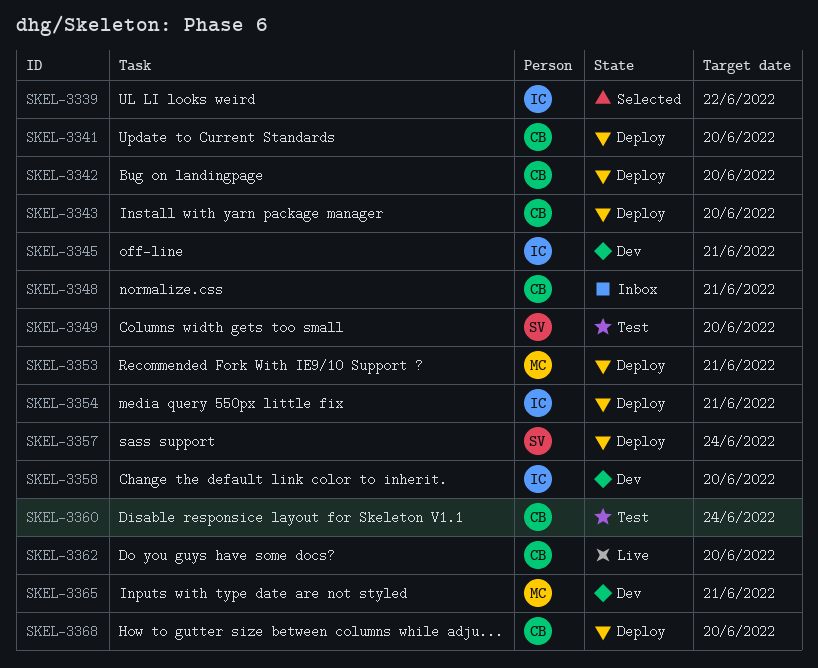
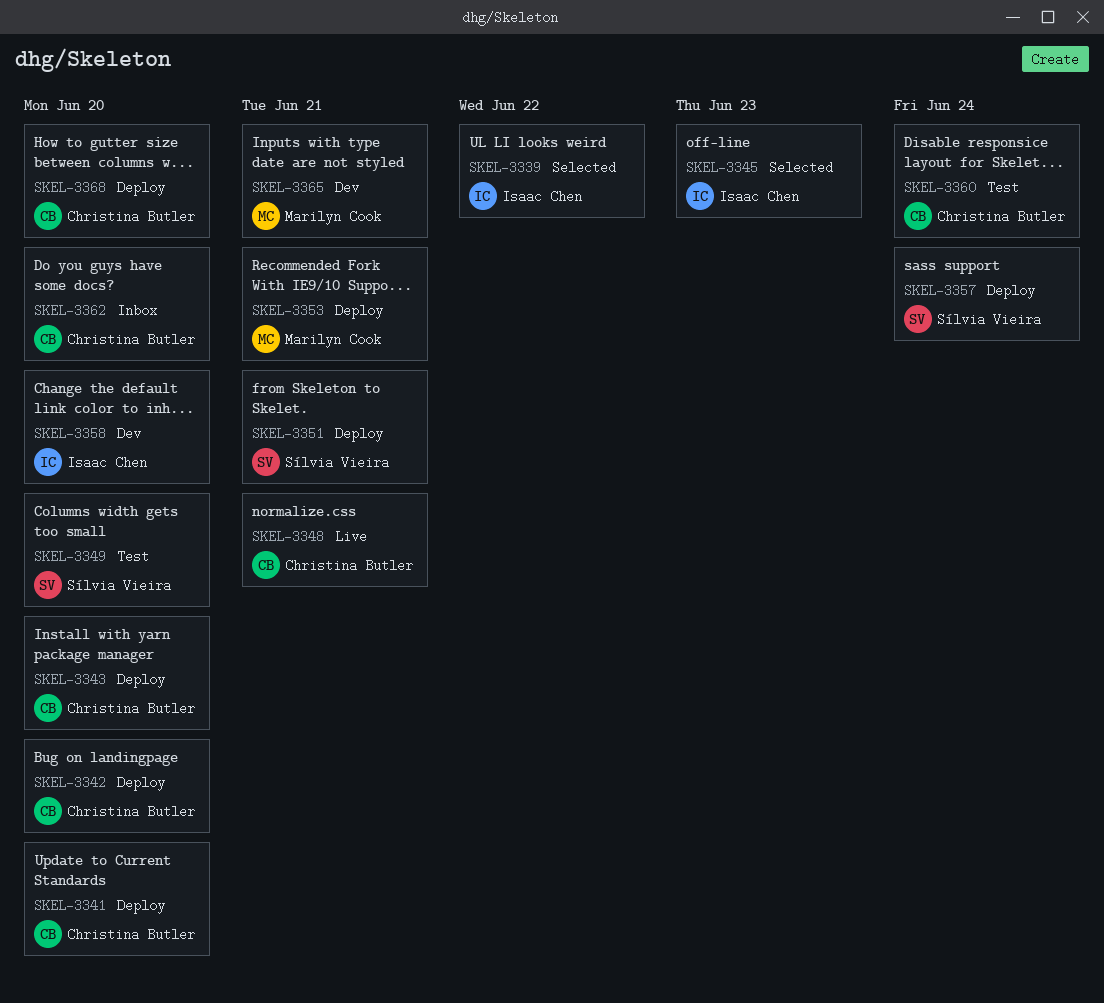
SKEL-3345, status: Dev -> Selected
SKEL-3345, due: Jun 21 -> Jun 23
SKEL-3348, status: Inbox -> Live
SKEL-3351: none -> present
SKEL-3354: present -> none
SKEL-3362, status: Live -> Inbox

